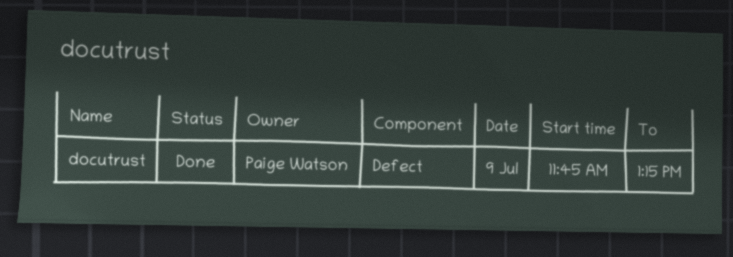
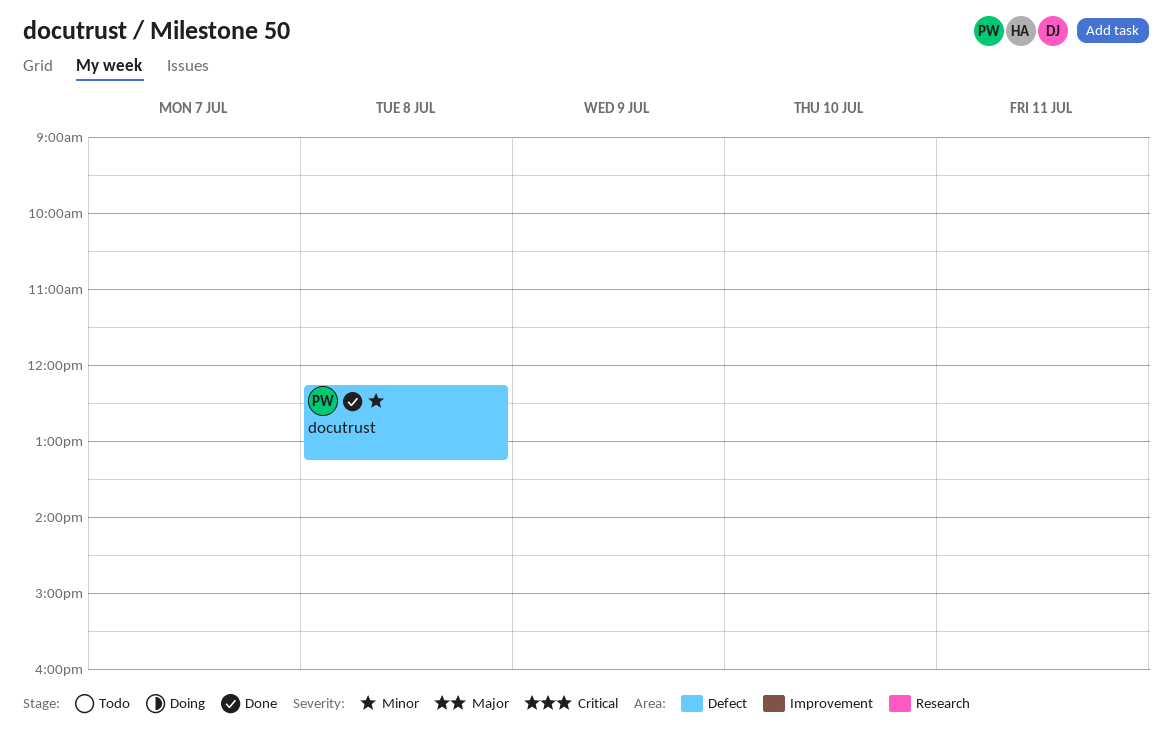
docutrust, day: Jul 9 -> Jul 8
docutrust, begins: 11:45 -> 12:15

